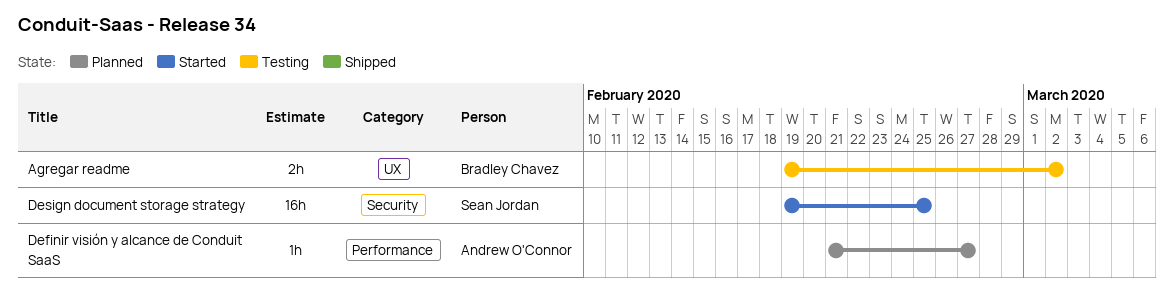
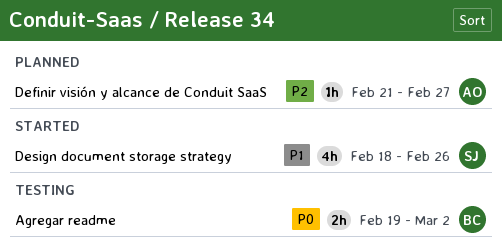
Design document storage strategy, estimate: 16h -> 4h
Design document storage strategy, start: Feb 19 -> Feb 18
Design document storage strategy, due: Feb 25 -> Feb 26

